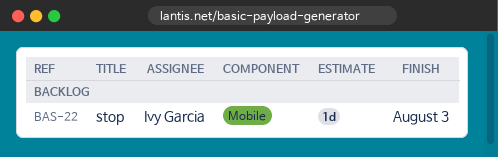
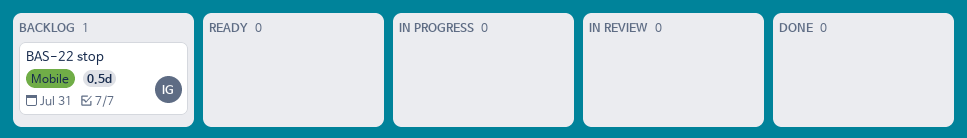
BAS-22, estimate: 1d -> 0.5d
BAS-22, due: Aug 3 -> Jul 31

